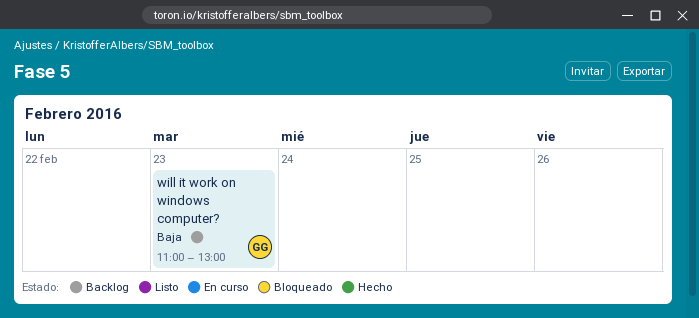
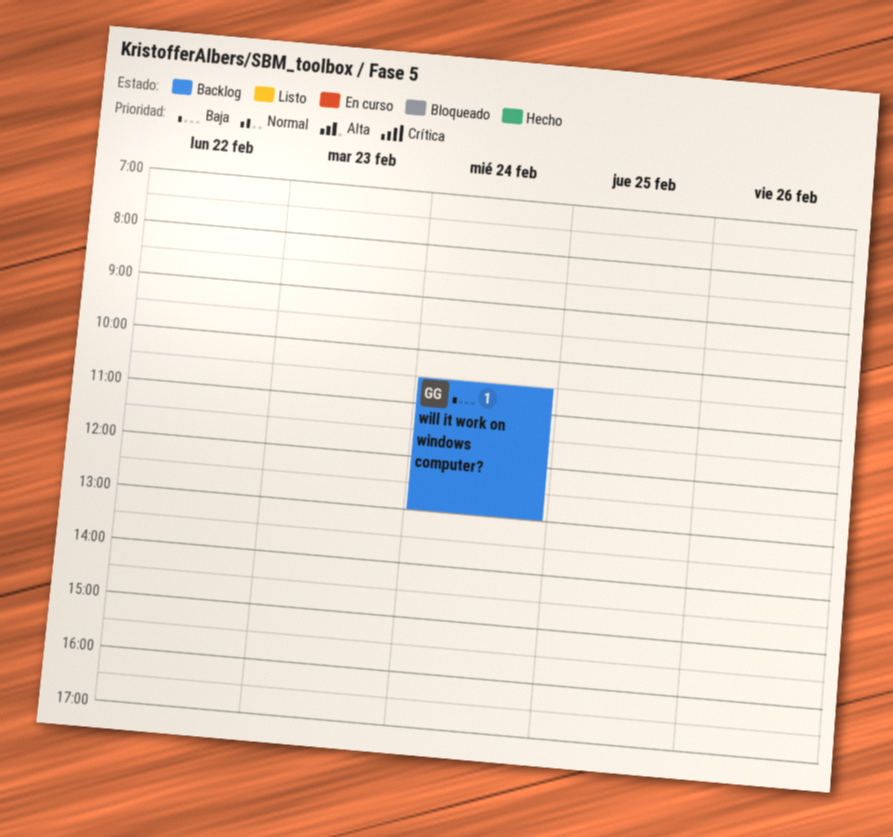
will it work on windows computer?, day: Feb 23 -> Feb 24
will it work on windows computer?, begins: 11:00 -> 10:30

